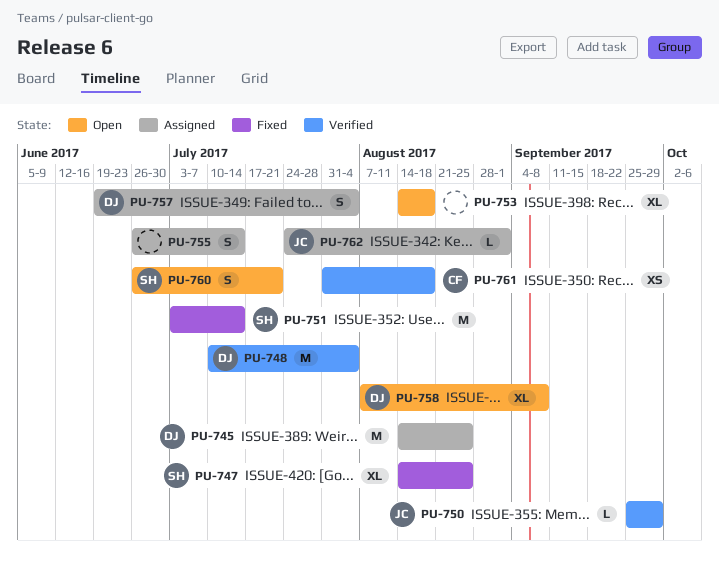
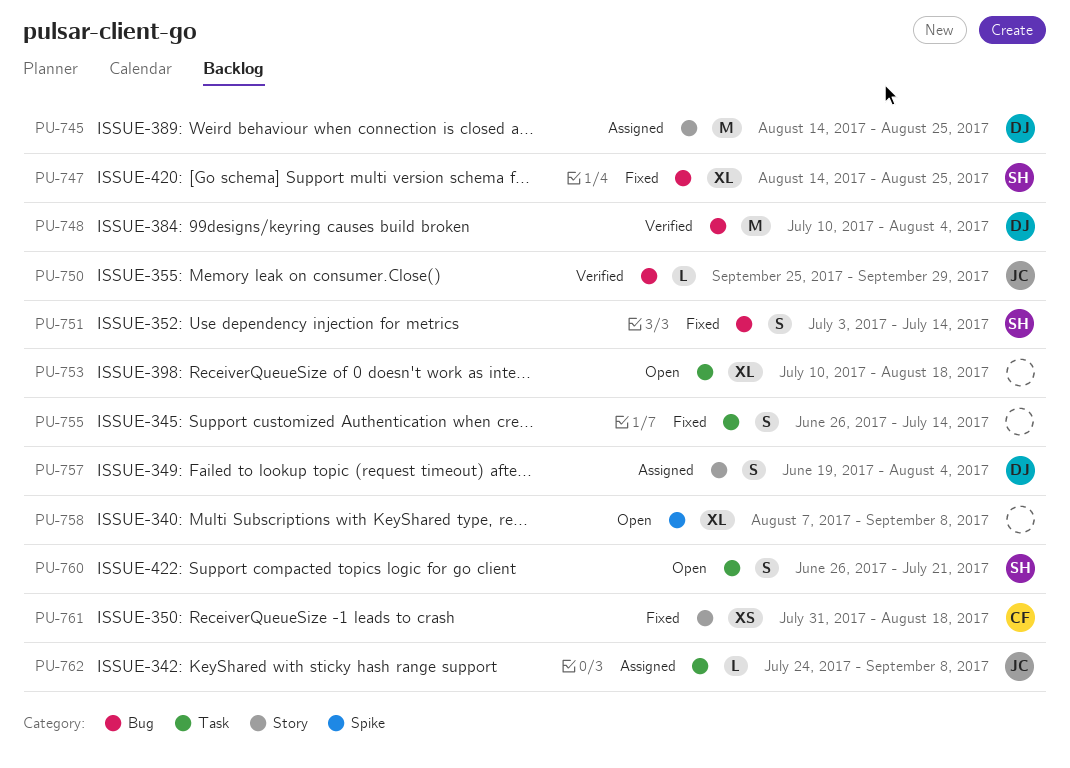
PU-751, estimate: M -> S
PU-753, start: Aug 14 -> Jul 10
PU-755, status: Assigned -> Fixed
PU-758, owner: DJ -> none
PU-761, status: Verified -> Fixed
PU-762, due: Sep 1 -> Sep 8

